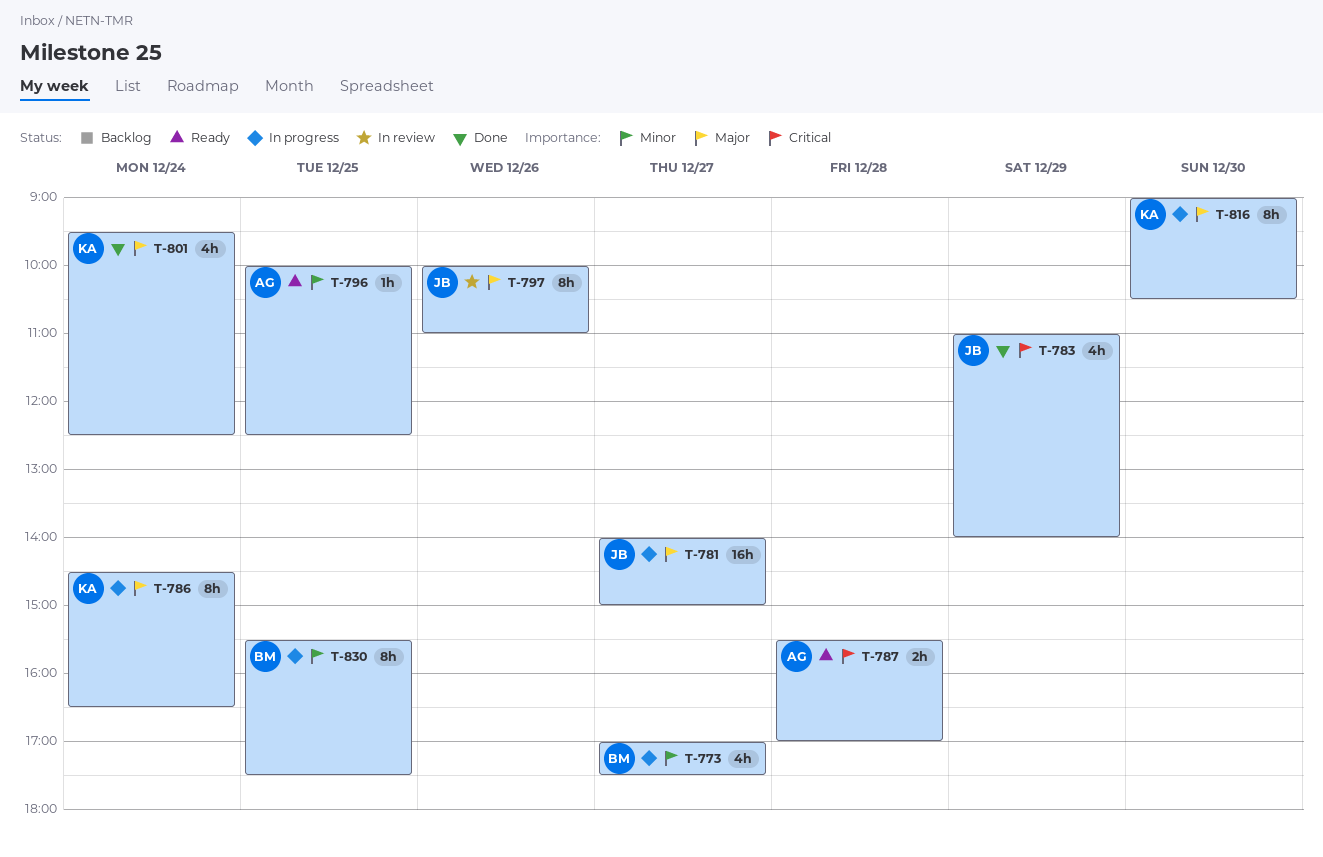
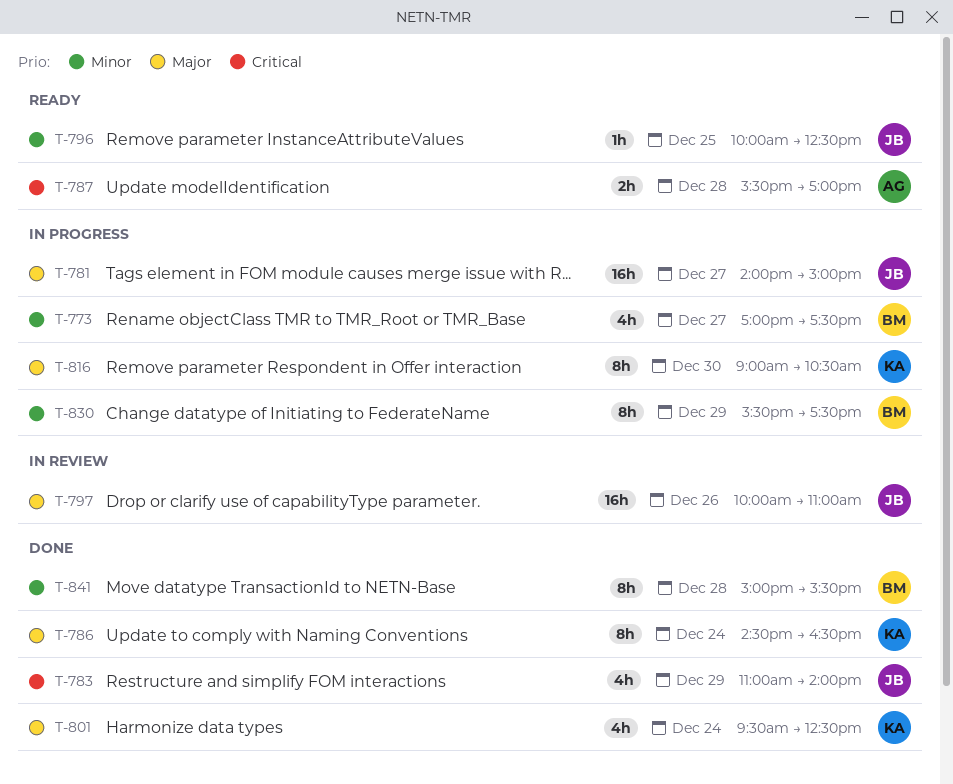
T-786, status: In progress -> Done
T-796, owner: AG -> JB
T-797, estimate: 8h -> 16h
T-830, day: Dec 25 -> Dec 29
T-841: none -> present

